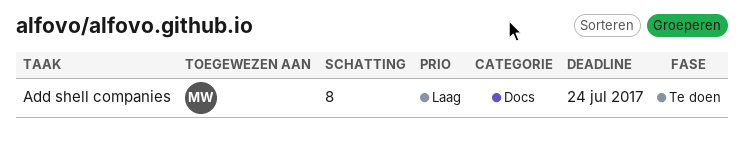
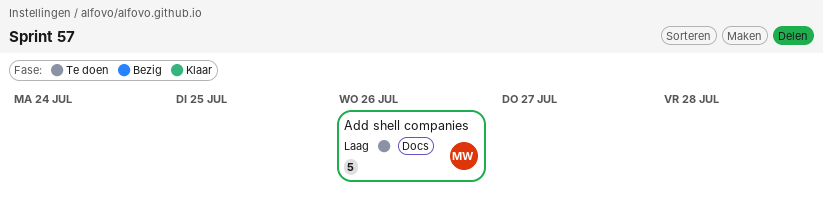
Add shell companies, estimate: 8 -> 5
Add shell companies, due: Jul 24 -> Jul 26

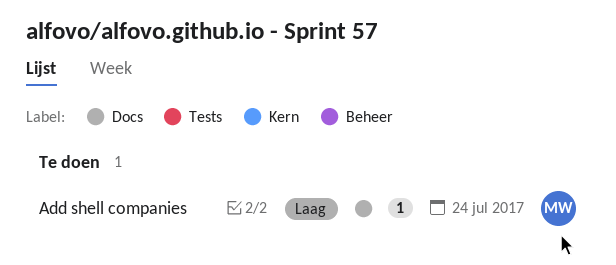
Add shell companies, estimate: 5 -> 1
Add shell companies, due: Jul 26 -> Jul 24

